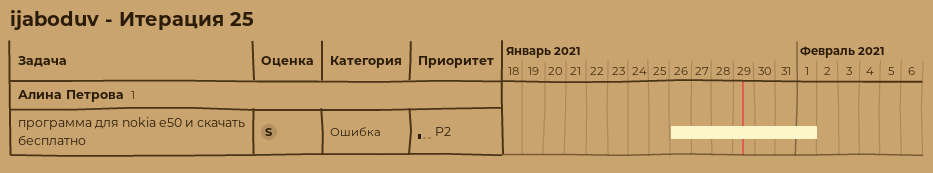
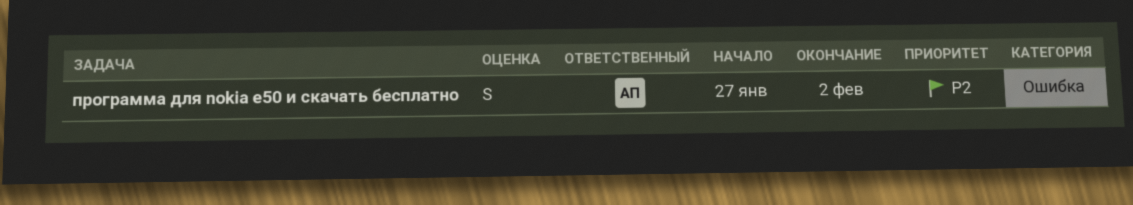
программа для nokia e50 и скачать бесплатно, start: Jan 26 -> Jan 27
программа для nokia e50 и скачать бесплатно, due: Feb 1 -> Feb 2

